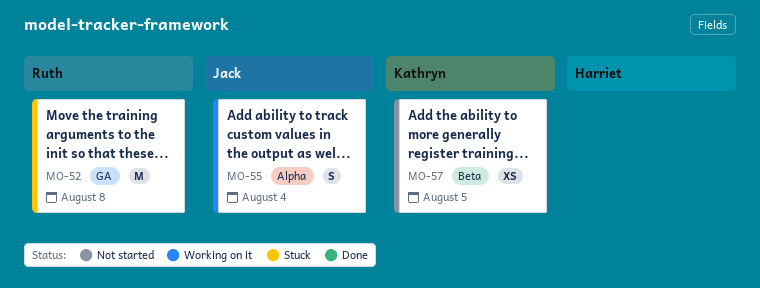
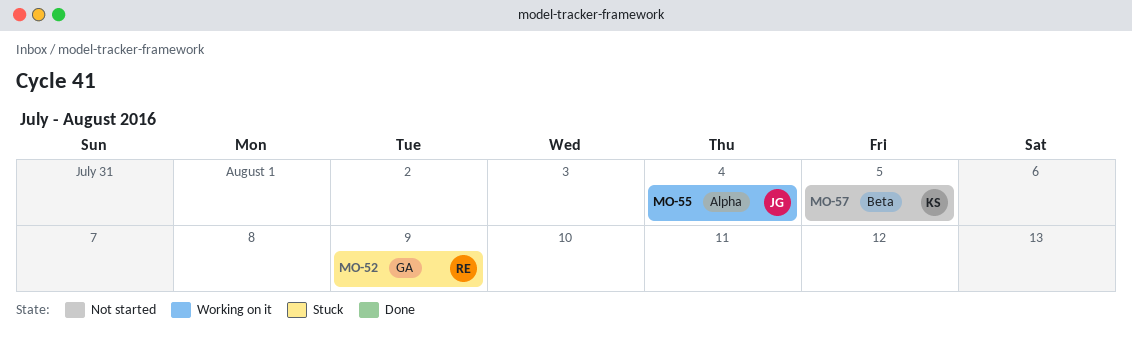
MO-52, due: Aug 8 -> Aug 9

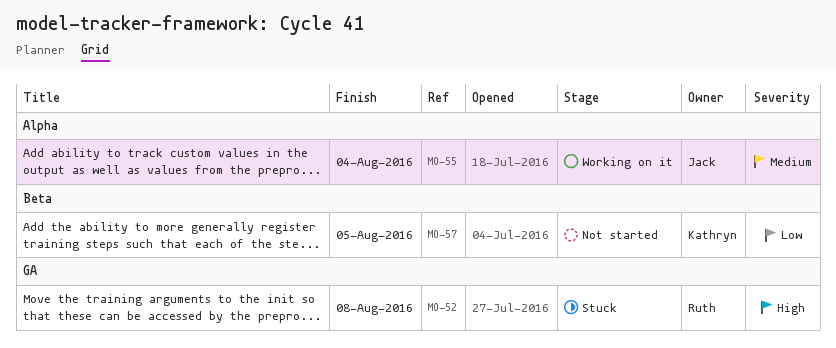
MO-52, due: Aug 9 -> Aug 8

